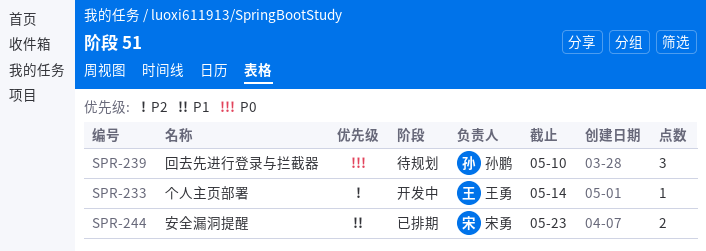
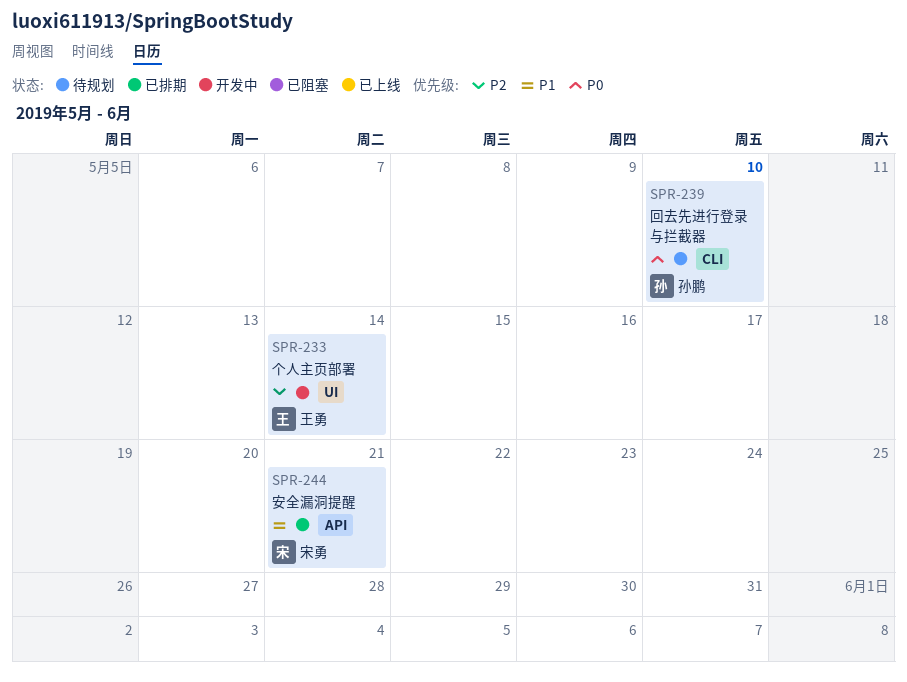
SPR-244, due: May 23 -> May 21

